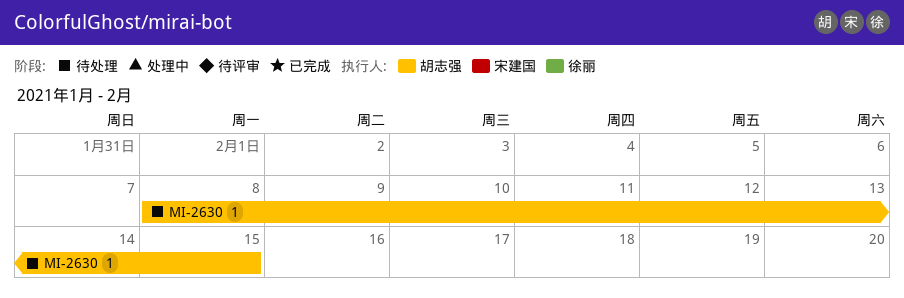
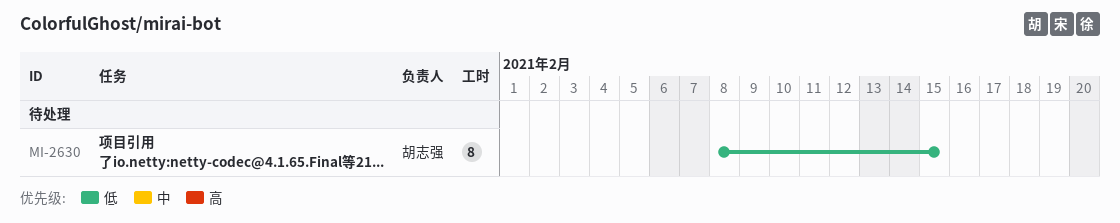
MI-2630, estimate: 1 -> 8

